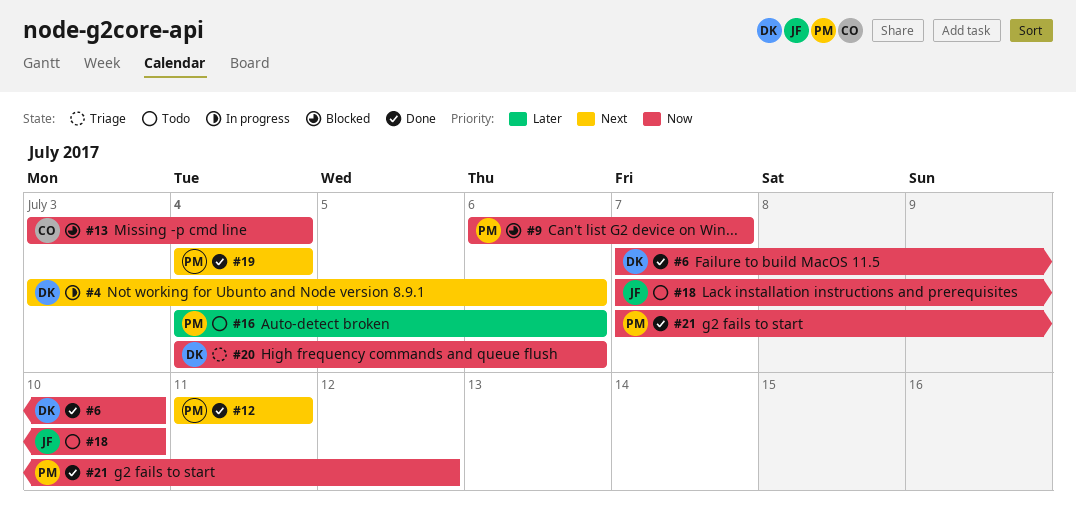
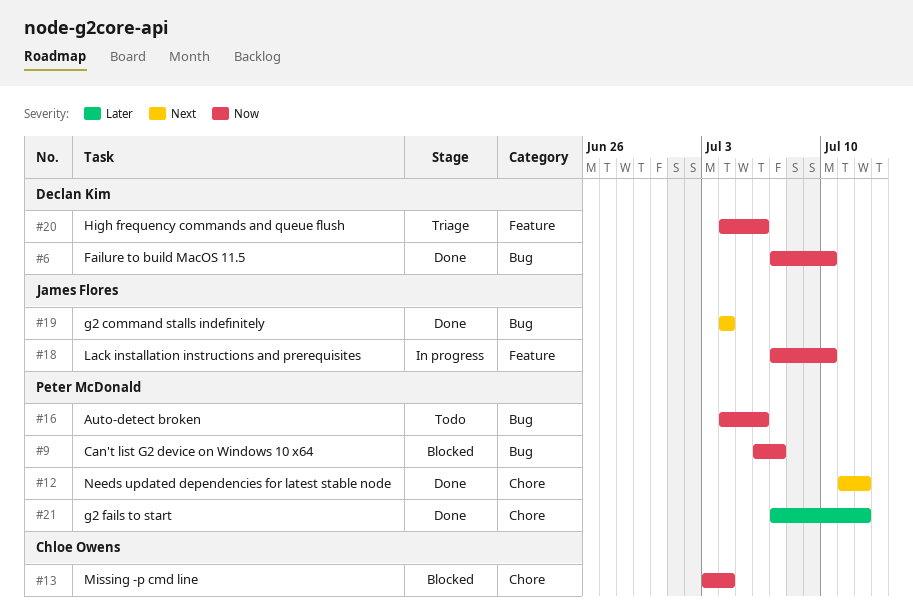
#4: present -> none
#12, due: Jul 11 -> Jul 12
#16, priority: Later -> Now
#18, status: Todo -> In progress
#19, owner: Peter McDonald -> James Flores
#21, priority: Now -> Later

